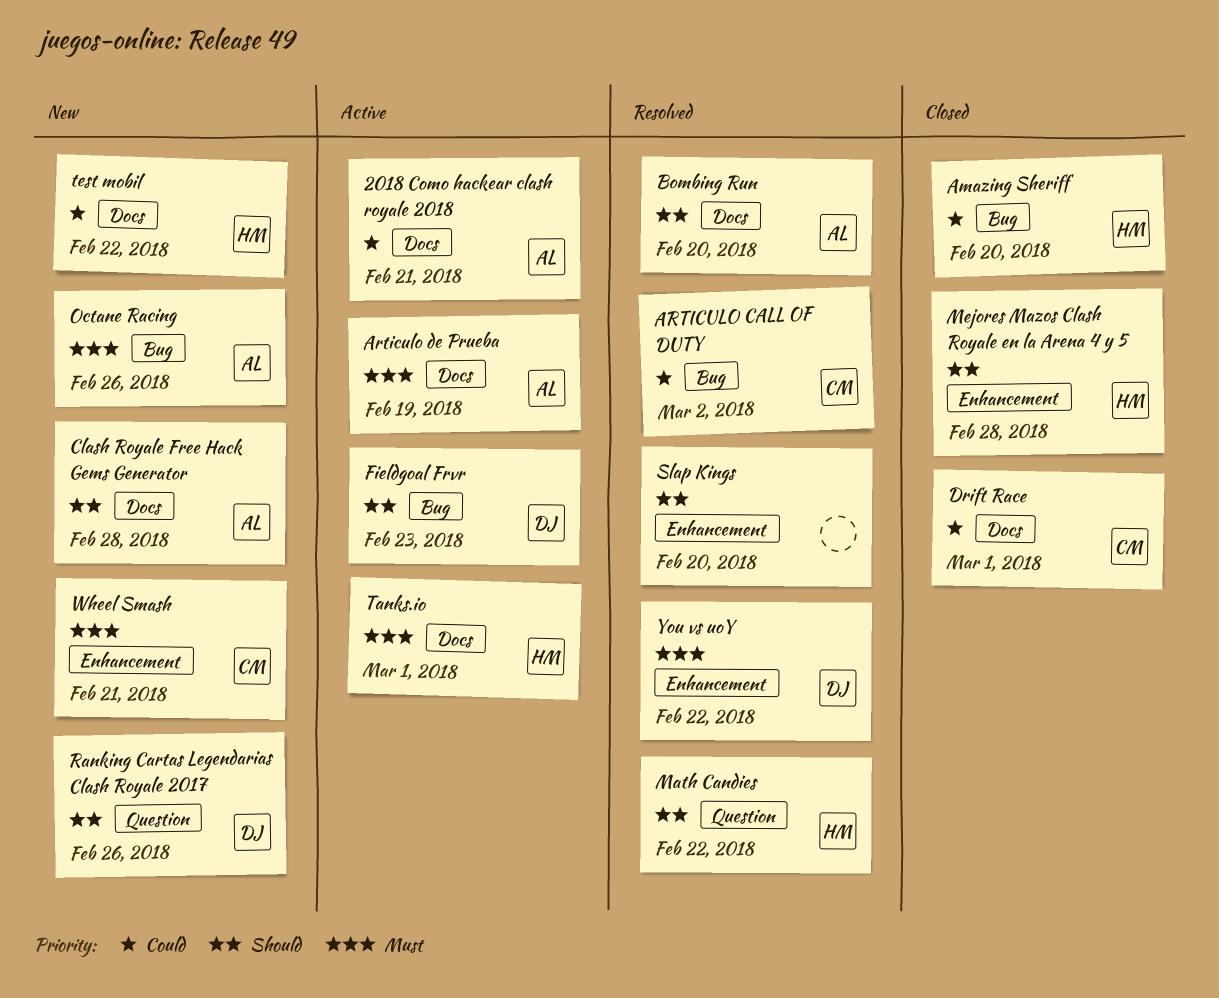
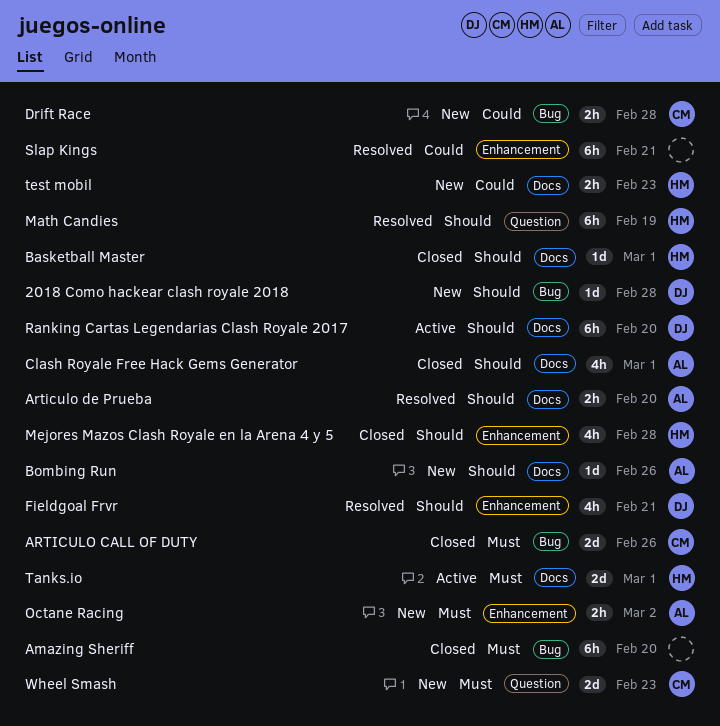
2018 Como hackear clash royale 2018, status: Active -> New
2018 Como hackear clash royale 2018, owner: AL -> DJ
2018 Como hackear clash royale 2018, priority: Could -> Should
2018 Como hackear clash royale 2018, label: Docs -> Bug
2018 Como hackear clash royale 2018, due: Feb 21 -> Feb 28
Amazing Sheriff, owner: HM -> none
Amazing Sheriff, priority: Could -> Must
ARTICULO CALL OF DUTY, status: Resolved -> Closed
ARTICULO CALL OF DUTY, priority: Could -> Must
ARTICULO CALL OF DUTY, due: Mar 2 -> Feb 26
Articulo de Prueba, status: Active -> Resolved
Articulo de Prueba, priority: Must -> Should
Articulo de Prueba, due: Feb 19 -> Feb 20
Basketball Master: none -> present
Bombing Run, status: Resolved -> New
Bombing Run, due: Feb 20 -> Feb 26
Clash Royale Free Hack Gems Generator, status: New -> Closed
Clash Royale Free Hack Gems Generator, due: Feb 28 -> Mar 1
Drift Race, status: Closed -> New
Drift Race, label: Docs -> Bug
Drift Race, due: Mar 1 -> Feb 28
Fieldgoal Frvr, status: Active -> Resolved
Fieldgoal Frvr, label: Bug -> Enhancement
Fieldgoal Frvr, due: Feb 23 -> Feb 21
Math Candies, due: Feb 22 -> Feb 19
Octane Racing, label: Bug -> Enhancement
Octane Racing, due: Feb 26 -> Mar 2
Ranking Cartas Legendarias Clash Royale 2017, status: New -> Active
Ranking Cartas Legendarias Clash Royale 2017, label: Question -> Docs
Ranking Cartas Legendarias Clash Royale 2017, due: Feb 26 -> Feb 20
Slap Kings, priority: Should -> Could
Slap Kings, due: Feb 20 -> Feb 21
test mobil, due: Feb 22 -> Feb 23
Wheel Smash, label: Enhancement -> Question
Wheel Smash, due: Feb 21 -> Feb 23
You vs uoY: present -> none

